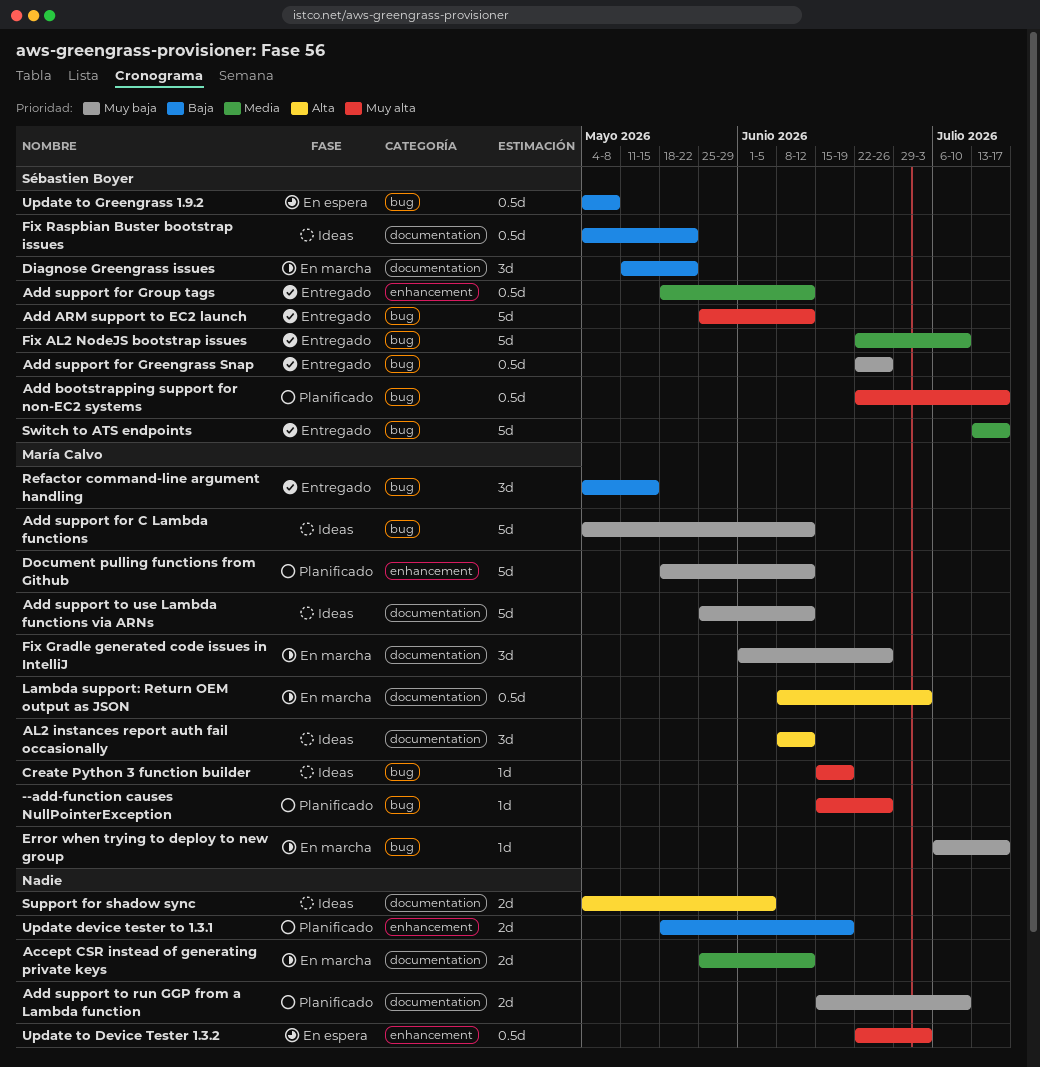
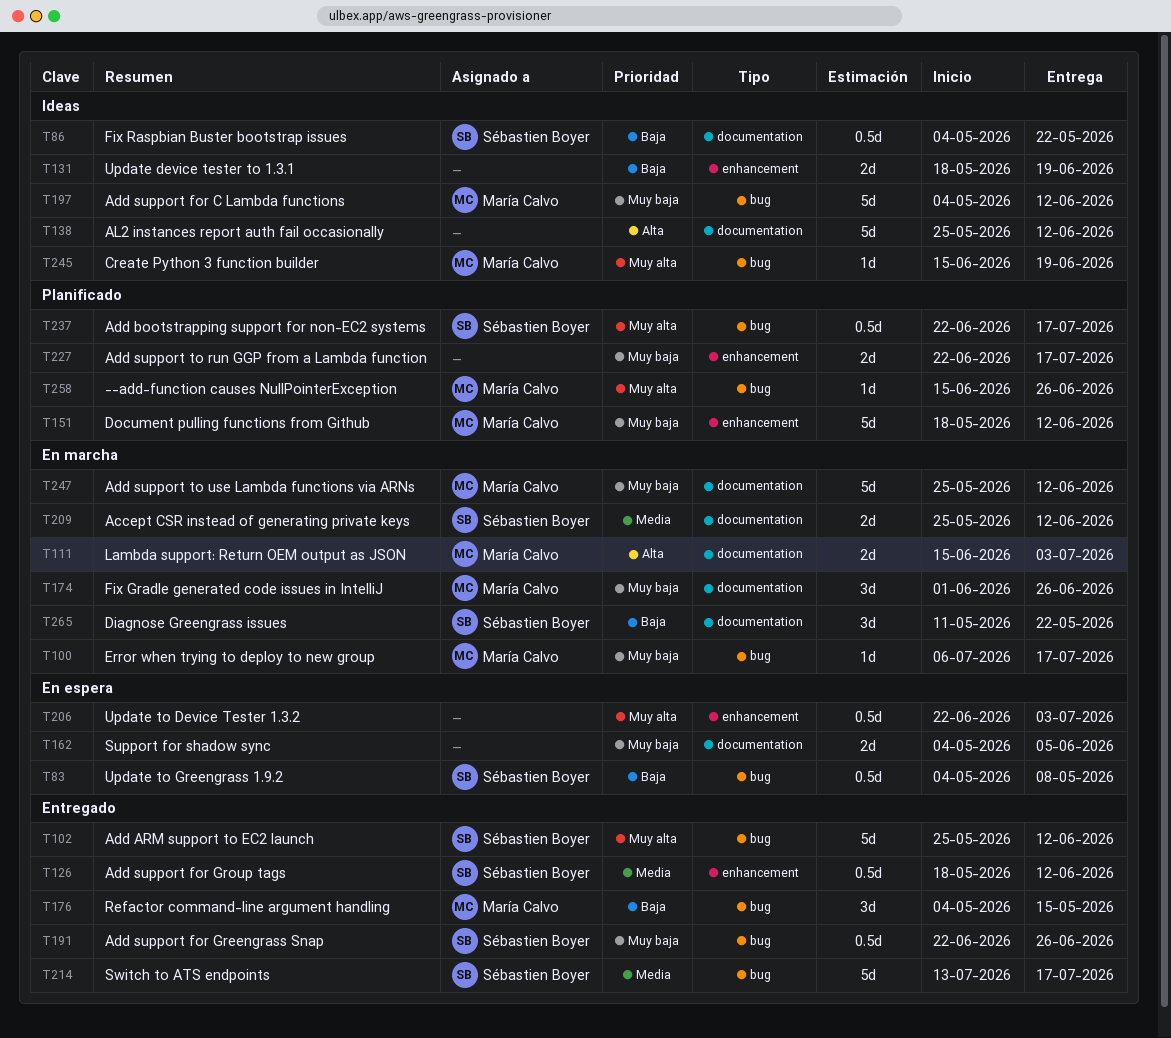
Accept CSR instead of generating private keys, owner: none -> Sébastien Boyer
Add support to run GGP from a Lambda function, label: documentation -> enhancement
Add support to run GGP from a Lambda function, start: Jun 15 -> Jun 22
Add support to run GGP from a Lambda function, due: Jul 10 -> Jul 17
Add support to use Lambda functions via ARNs, status: Ideas -> En marcha
AL2 instances report auth fail occasionally, owner: María Calvo -> none
AL2 instances report auth fail occasionally, estimate: 3d -> 5d
AL2 instances report auth fail occasionally, start: Jun 8 -> May 25
Fix AL2 NodeJS bootstrap issues: present -> none
Lambda support: Return OEM output as JSON, estimate: 0.5d -> 2d
Lambda support: Return OEM output as JSON, start: Jun 8 -> Jun 15
Support for shadow sync, status: Ideas -> En espera
Support for shadow sync, priority: Alta -> Muy baja
Update device tester to 1.3.1, status: Planificado -> Ideas

